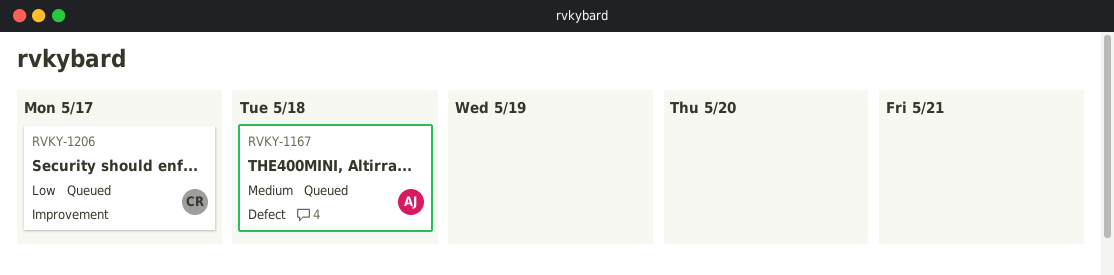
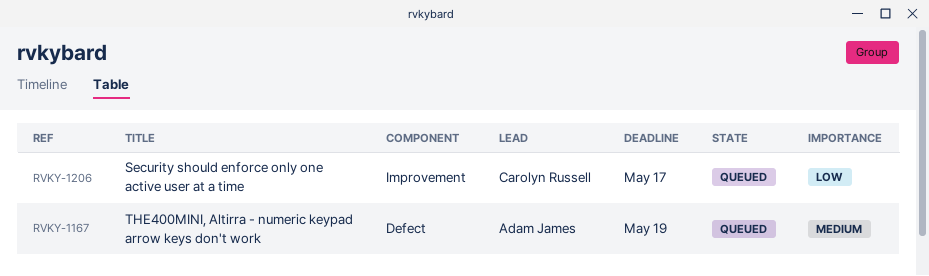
RVKY-1167, due: May 18 -> May 19

